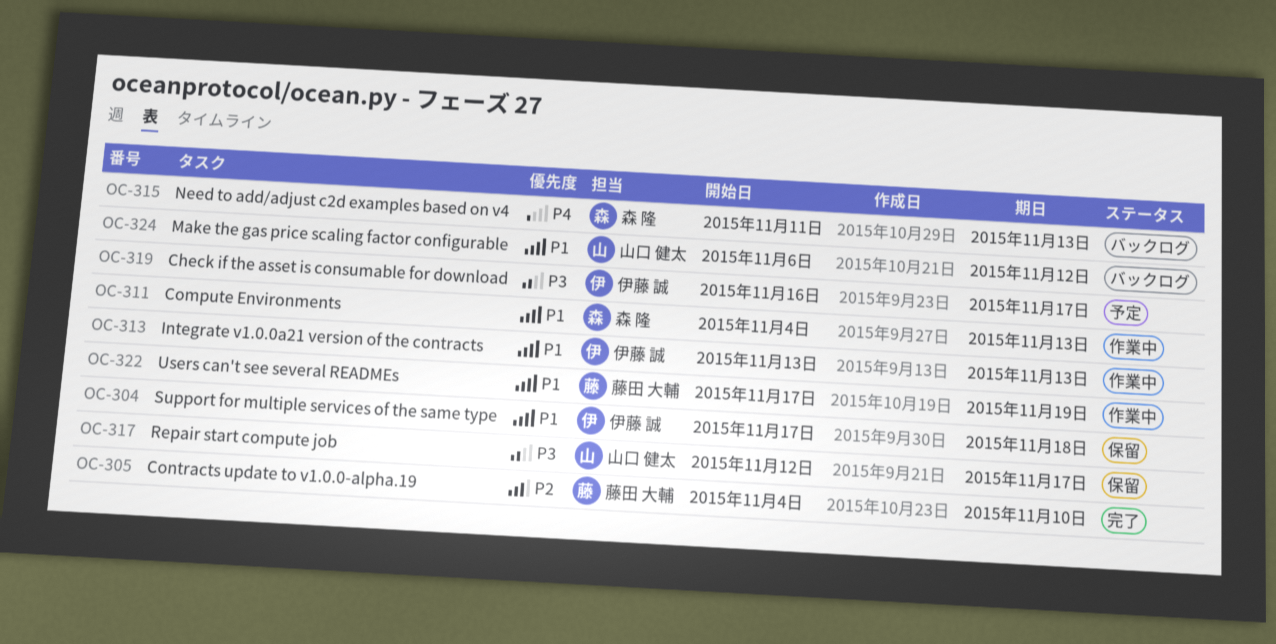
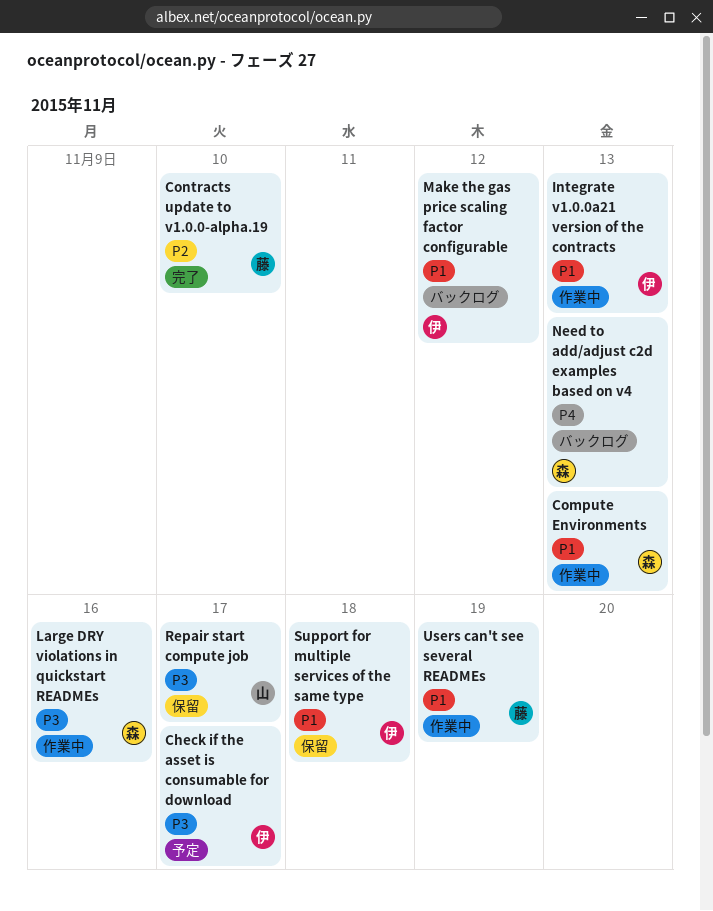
Large DRY violations in quickstart READMEs: none -> present
Make the gas price scaling factor configurable, owner: 山口 健太 -> 伊藤 誠

